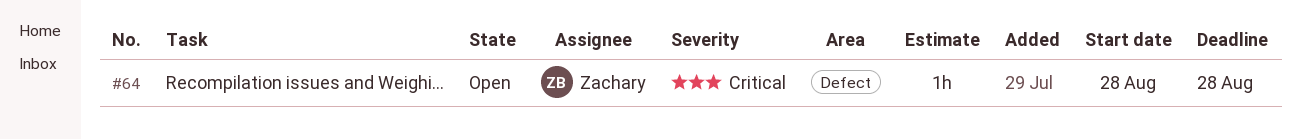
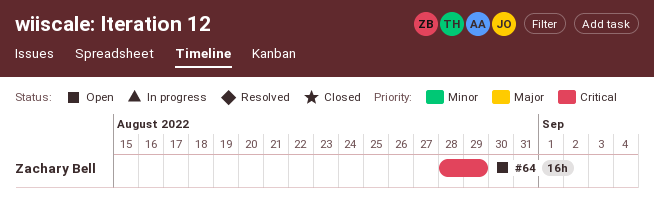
#64, estimate: 1h -> 16h
#64, due: Aug 28 -> Aug 29

